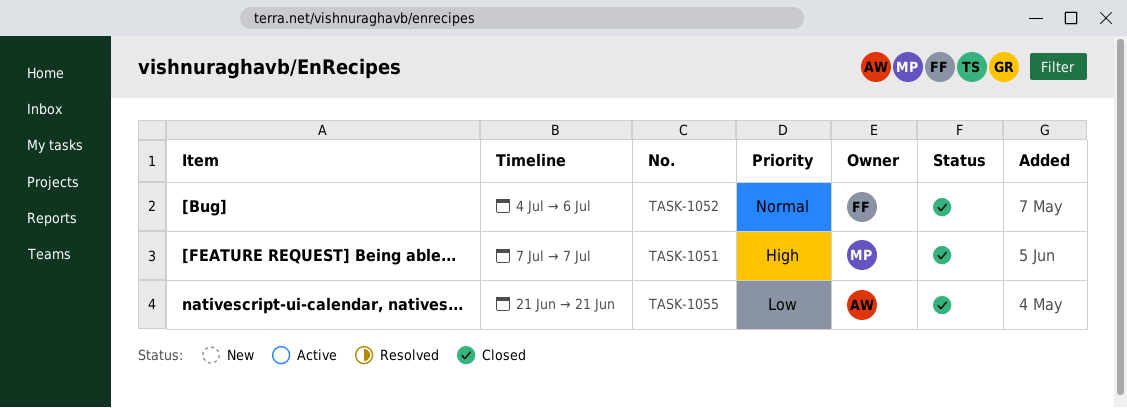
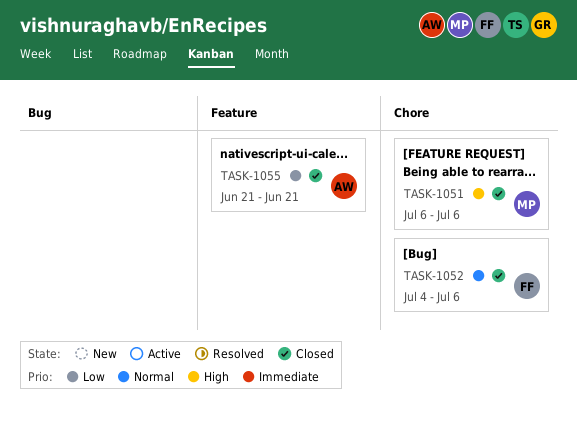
TASK-1051, start: Jul 7 -> Jul 6
TASK-1051, due: Jul 7 -> Jul 6

